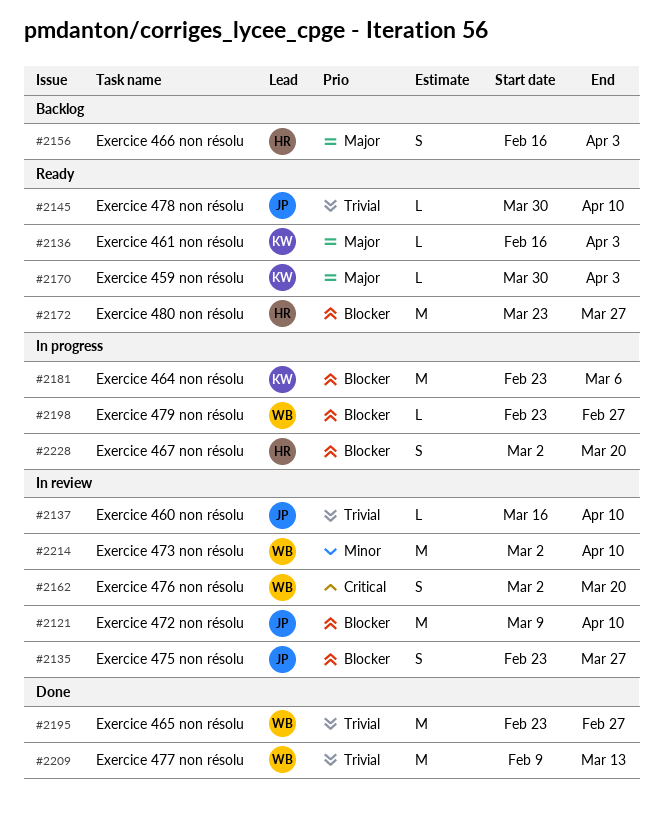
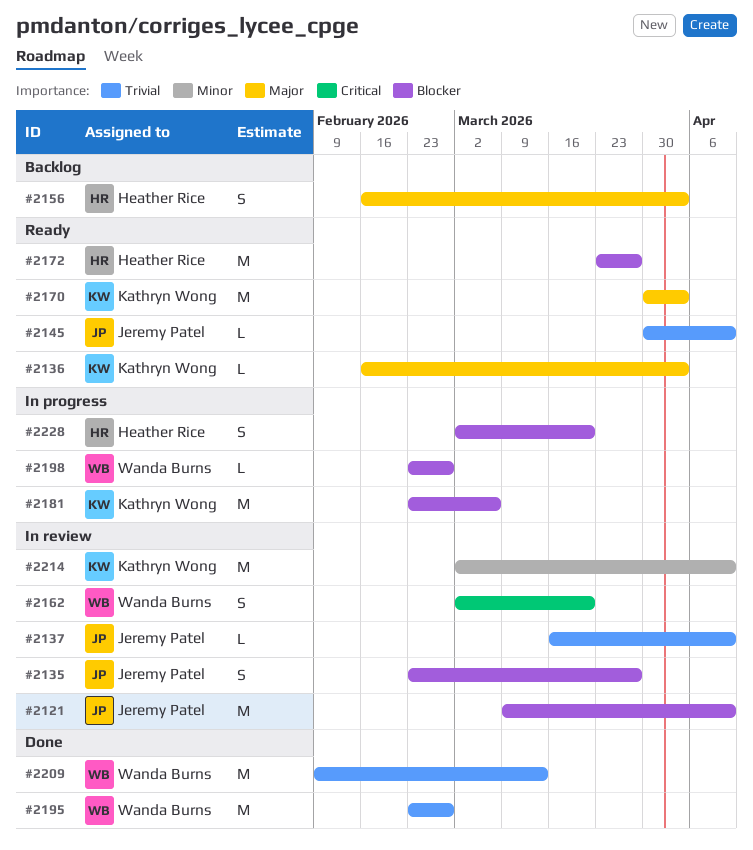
#2170, estimate: L -> M
#2214, owner: Wanda Burns -> Kathryn Wong

